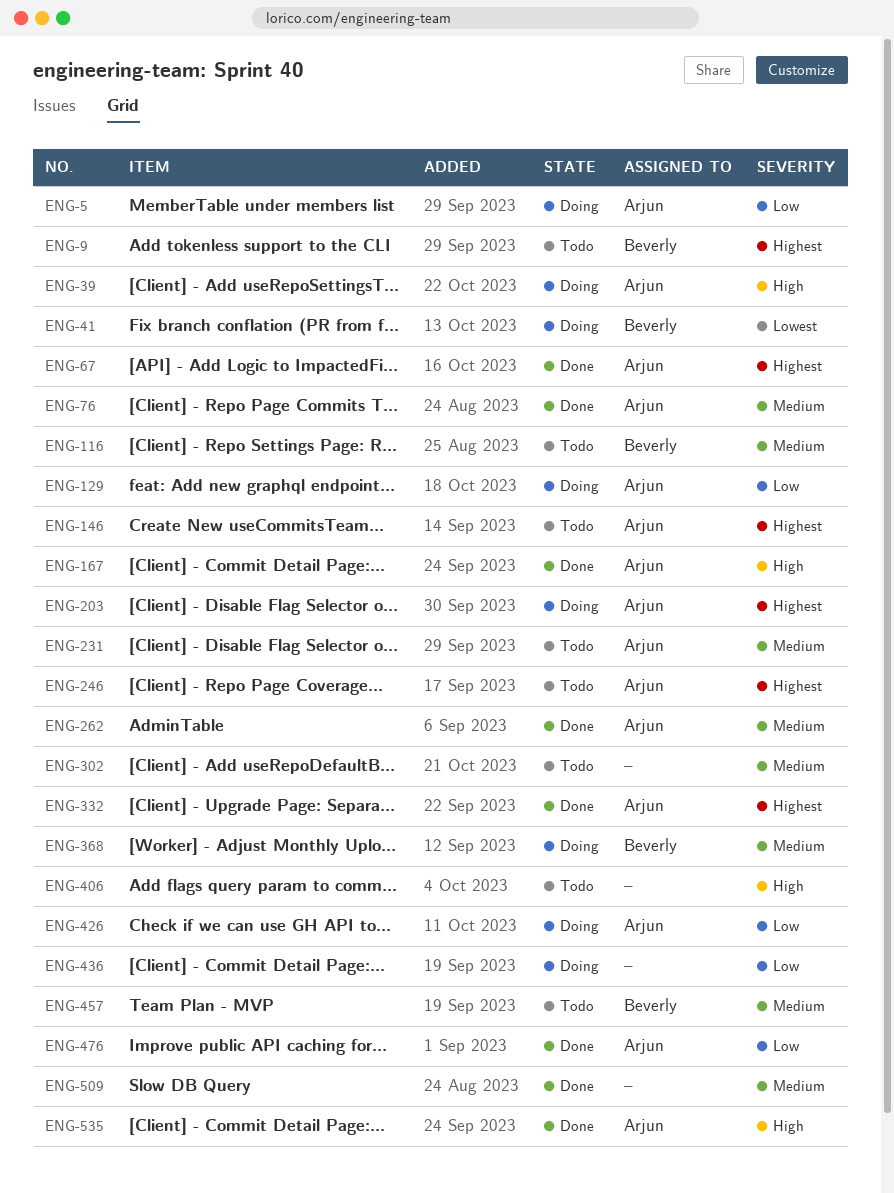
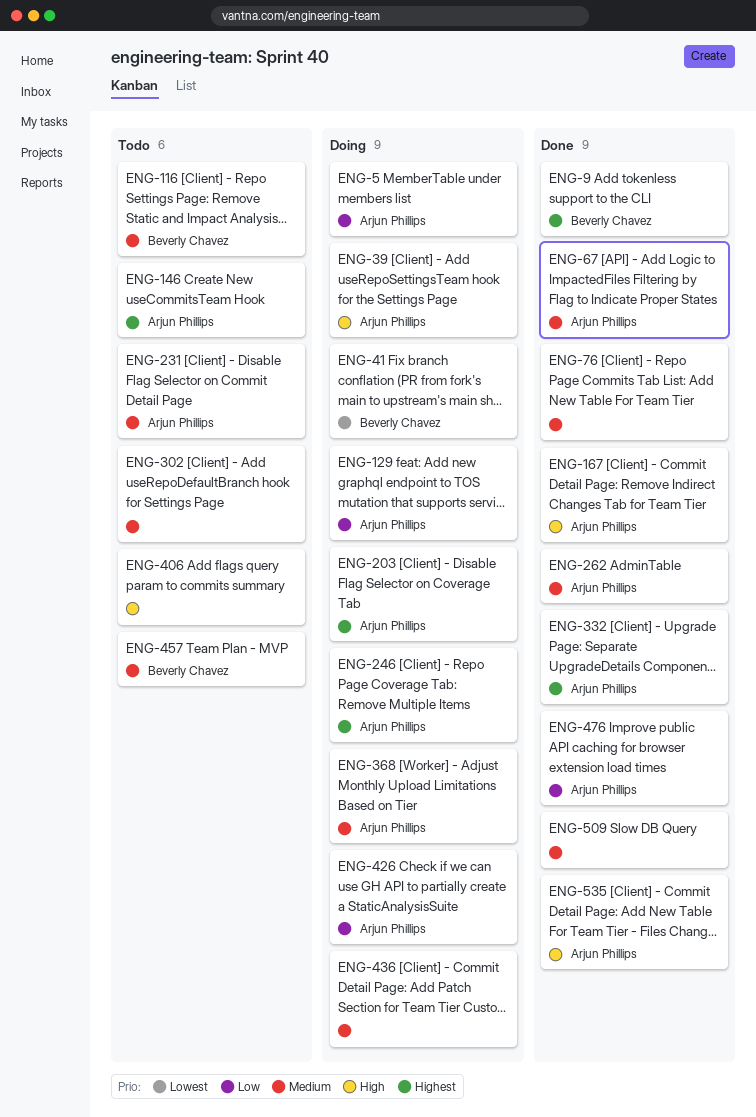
ENG-9, status: Todo -> Done
ENG-67, priority: Highest -> Medium
ENG-76, owner: Arjun Phillips -> none
ENG-246, status: Todo -> Doing
ENG-368, owner: Beverly Chavez -> Arjun Phillips
ENG-436, priority: Low -> Medium

